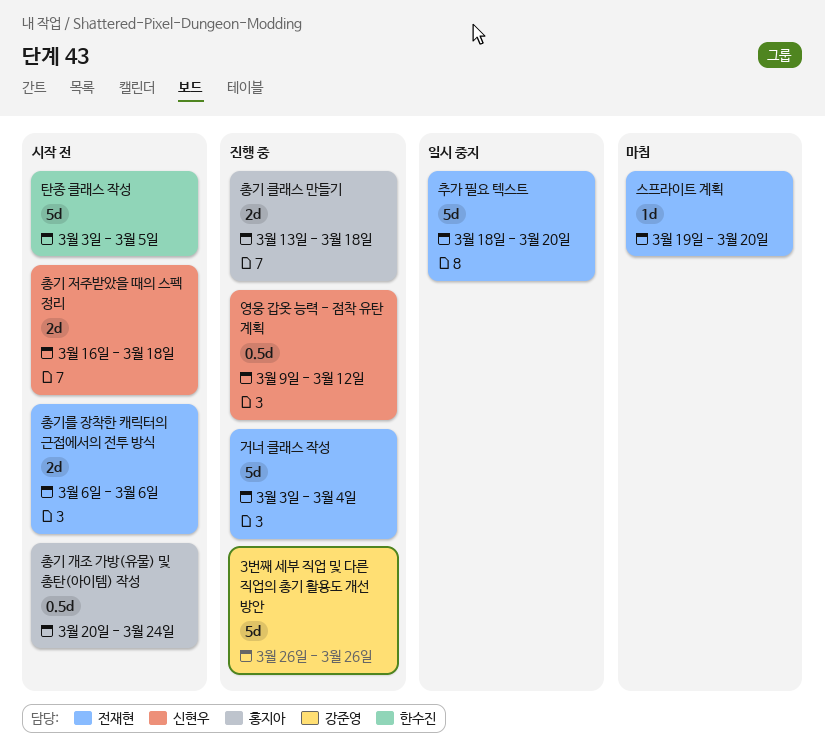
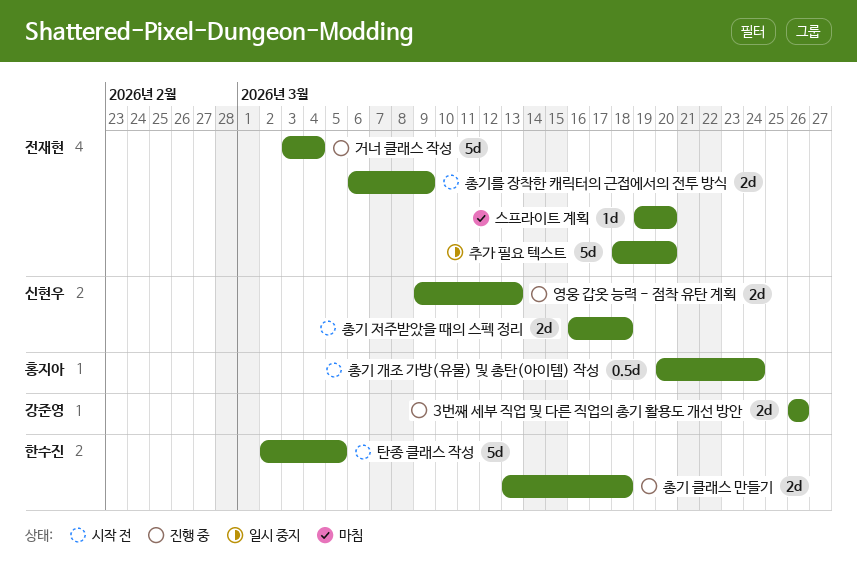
3번째 세부 직업 및 다른 직업의 총기 활용도 개선 방안, estimate: 5d -> 2d
영웅 갑옷 능력 - 점착 유탄 계획, estimate: 0.5d -> 2d
영웅 갑옷 능력 - 점착 유탄 계획, due: Mar 12 -> Mar 13
총기 클래스 만들기, owner: 홍지아 -> 한수진
총기를 장착한 캐릭터의 근접에서의 전투 방식, due: Mar 6 -> Mar 9
탄종 클래스 작성, start: Mar 3 -> Mar 2

